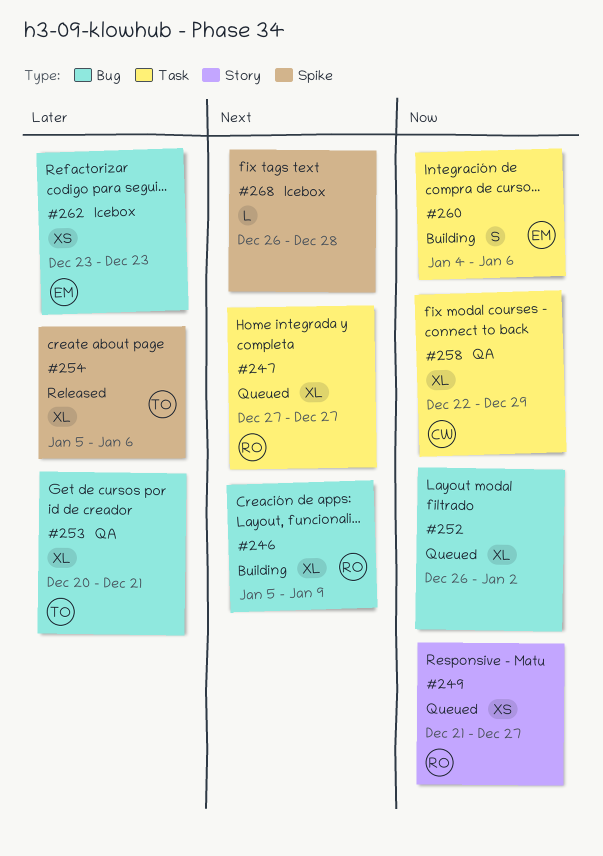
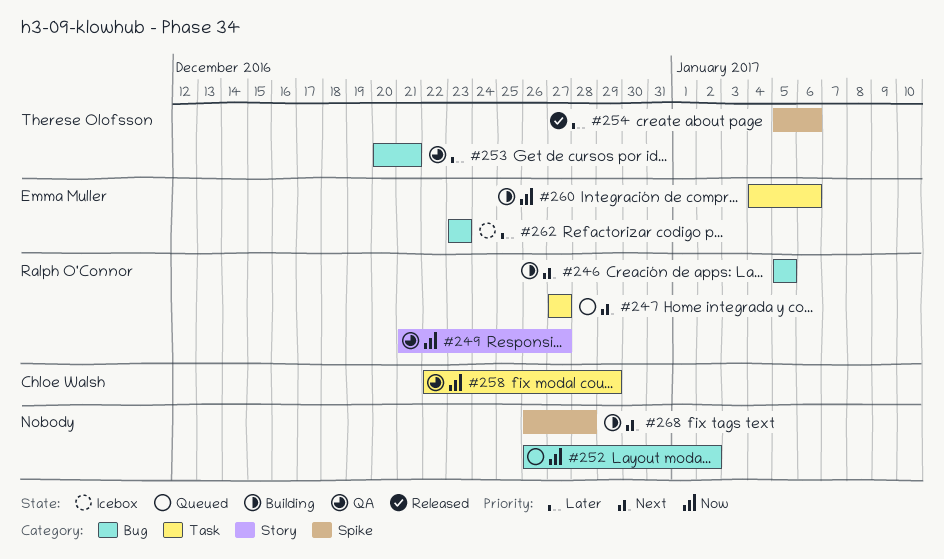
#246, due: Jan 9 -> Jan 5
#249, status: Queued -> QA
#268, status: Icebox -> Building

